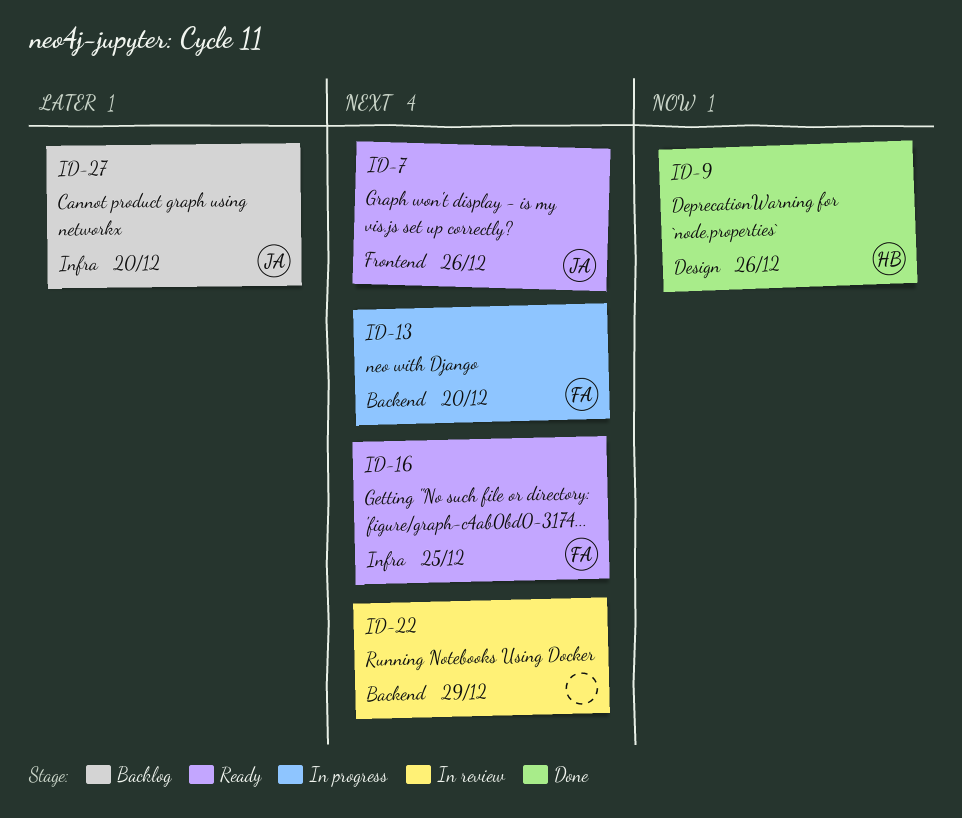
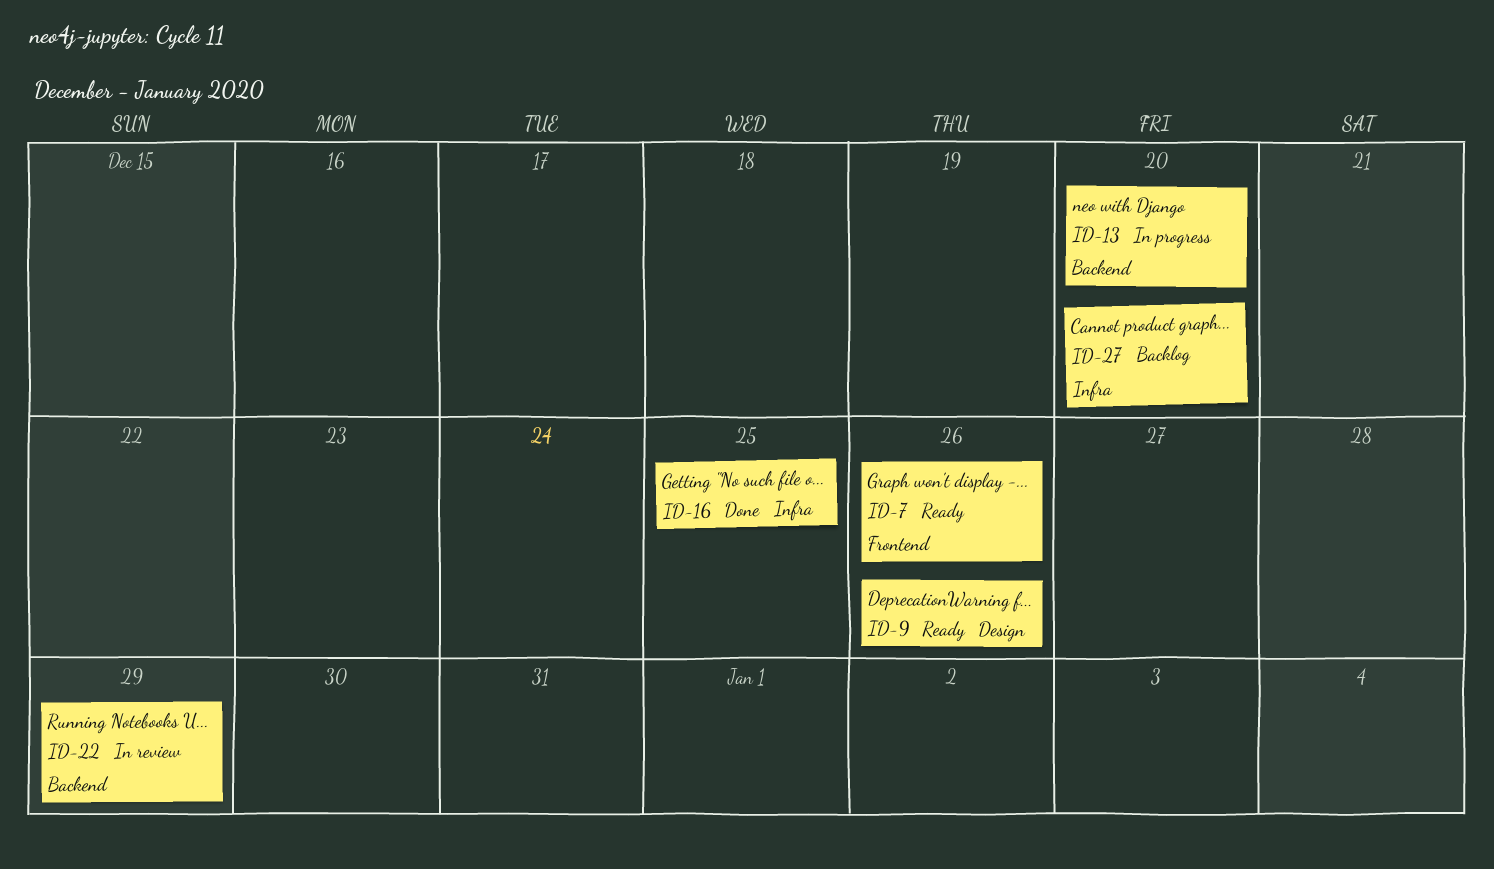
ID-9, status: Done -> Ready
ID-16, status: Ready -> Done

